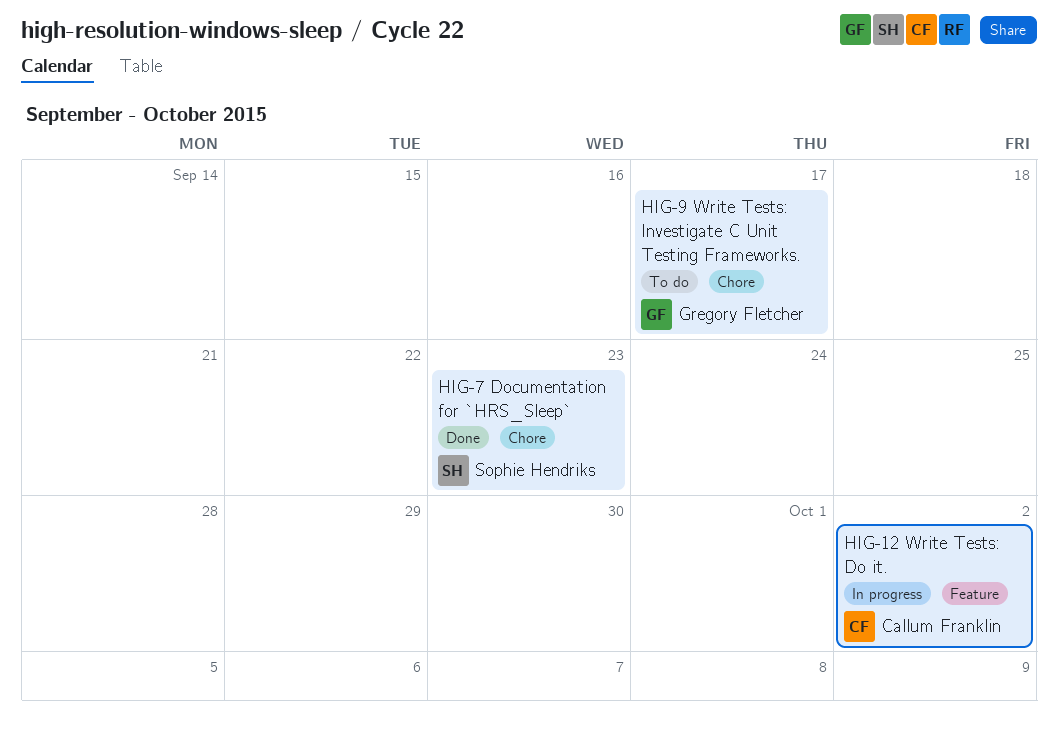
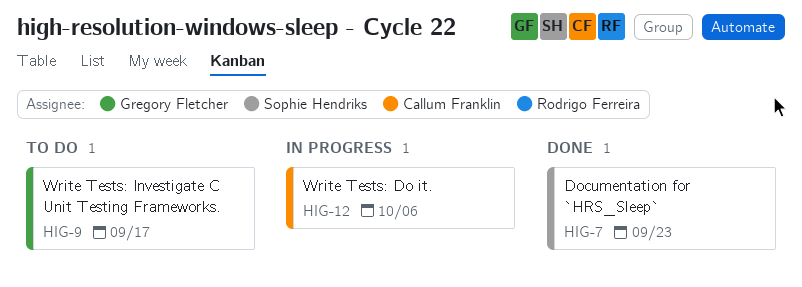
HIG-12, due: Oct 2 -> Oct 6

